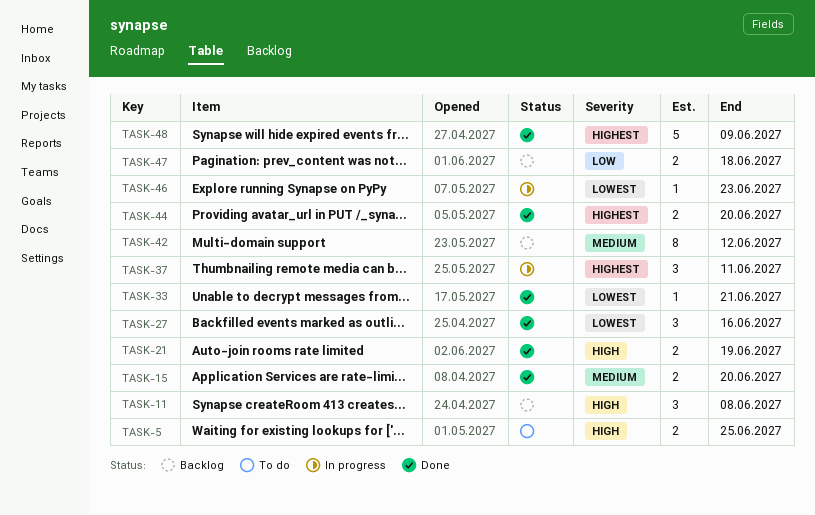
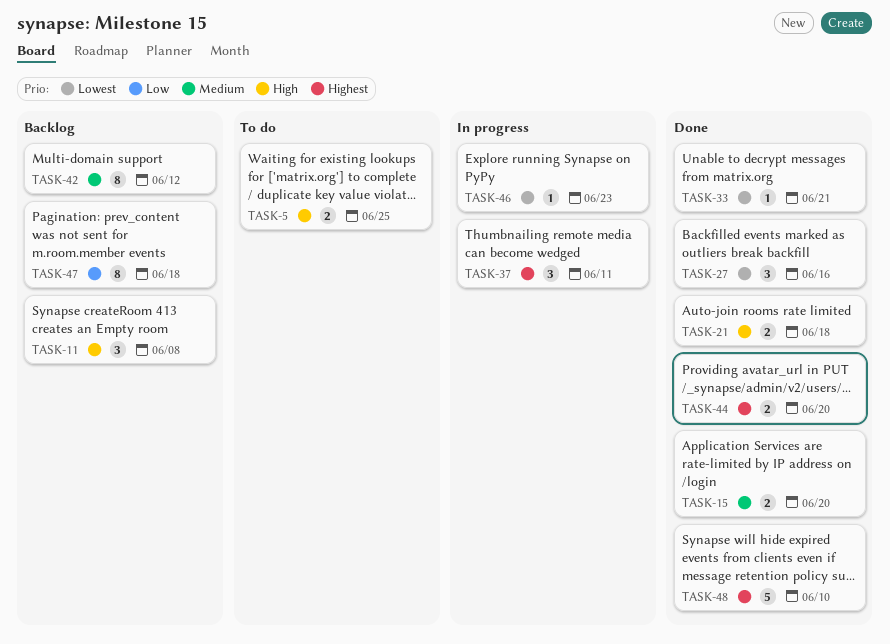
TASK-21, due: Jun 19 -> Jun 18
TASK-47, estimate: 2 -> 8
TASK-48, due: Jun 9 -> Jun 10

